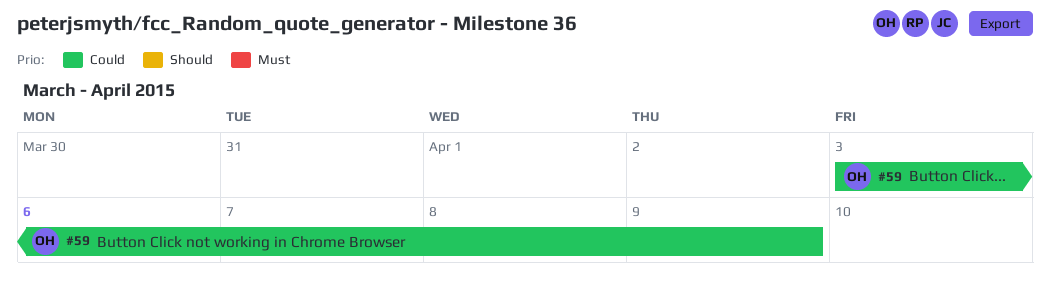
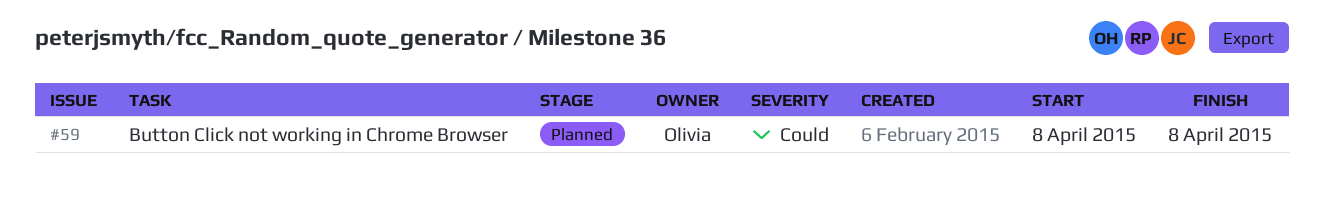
#59, start: Apr 3 -> Apr 8
#59, due: Apr 9 -> Apr 8

